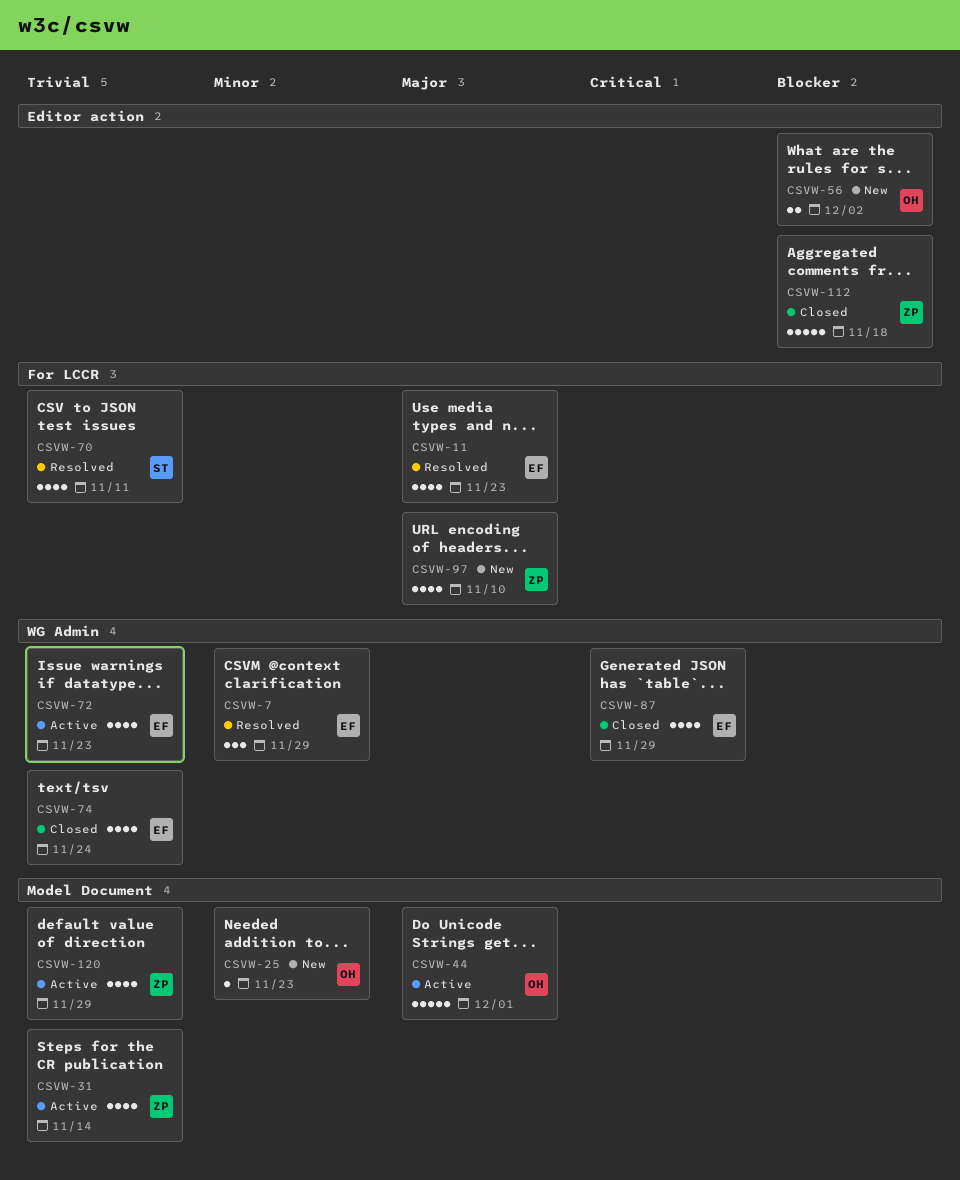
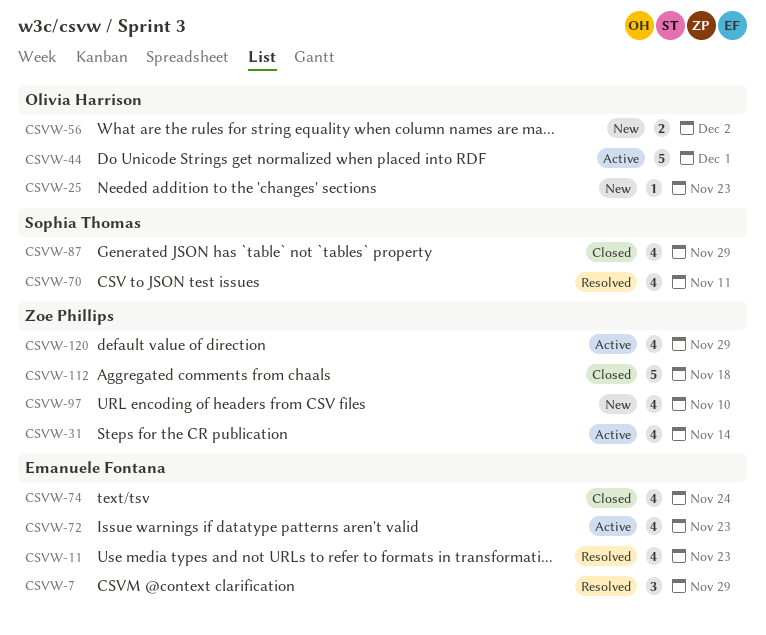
CSVW-87, owner: Emanuele Fontana -> Sophia Thomas

